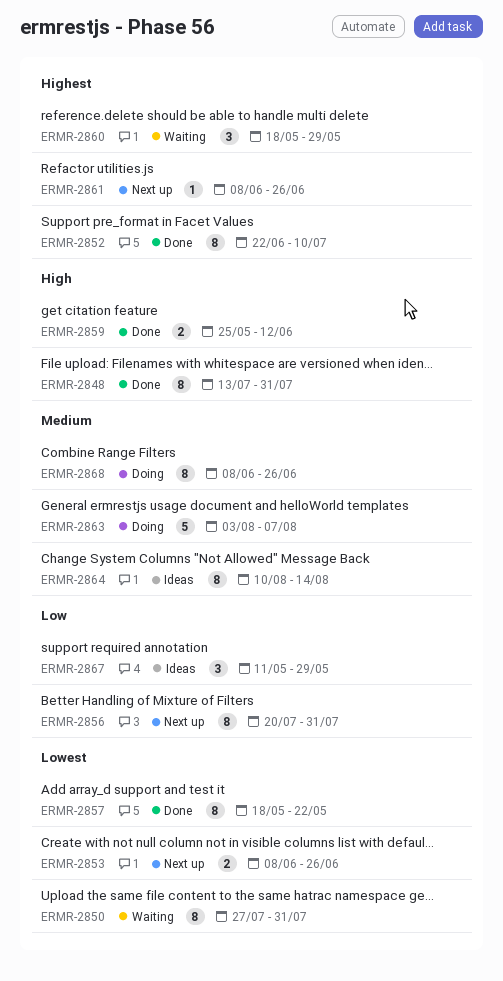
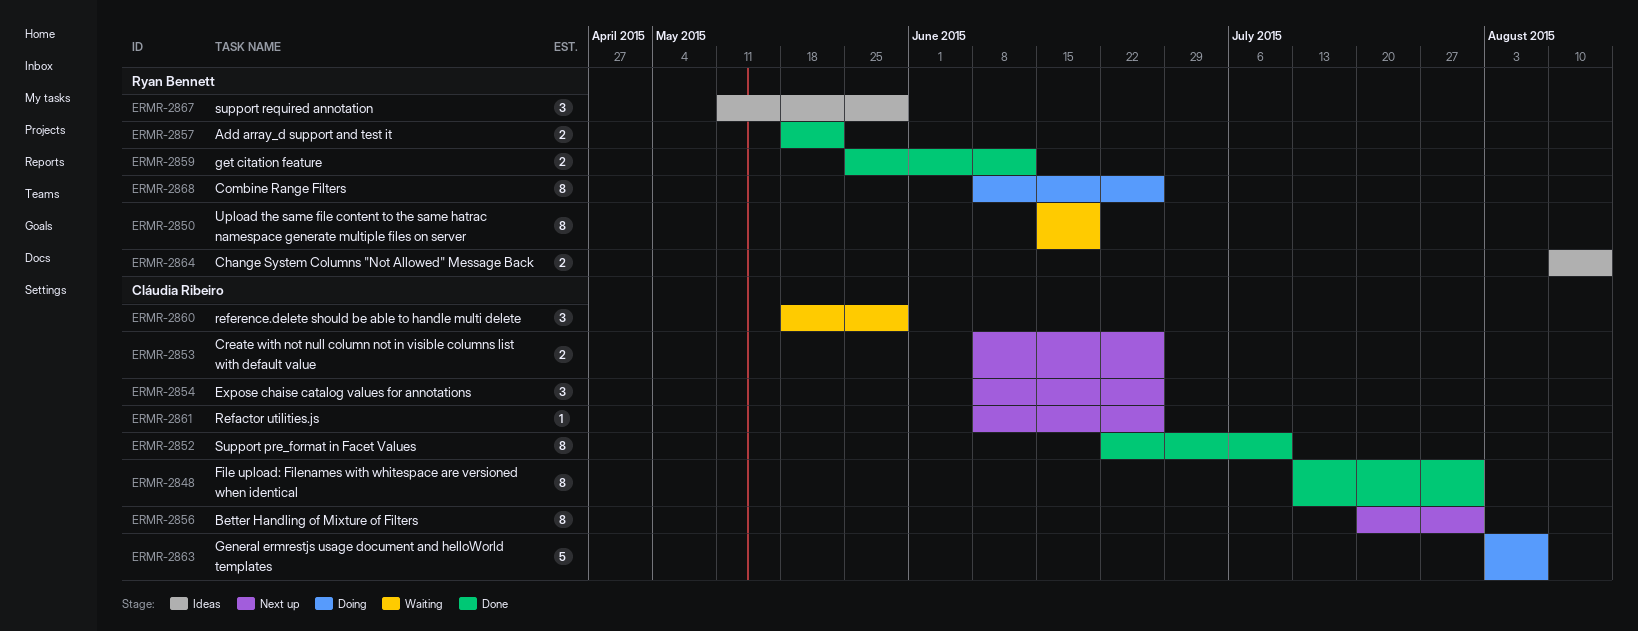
ERMR-2850, start: Jul 27 -> Jun 15
ERMR-2850, due: Jul 31 -> Jun 19
ERMR-2854: none -> present
ERMR-2857, estimate: 8 -> 2
ERMR-2864, estimate: 8 -> 2

